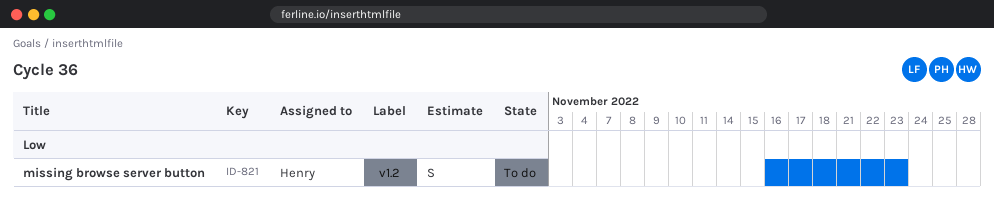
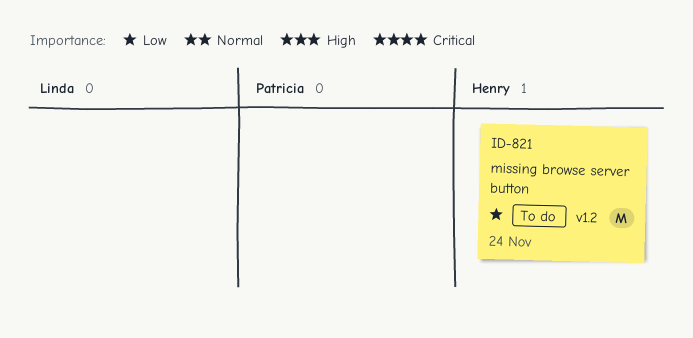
ID-821, estimate: S -> M
ID-821, due: Nov 23 -> Nov 24

